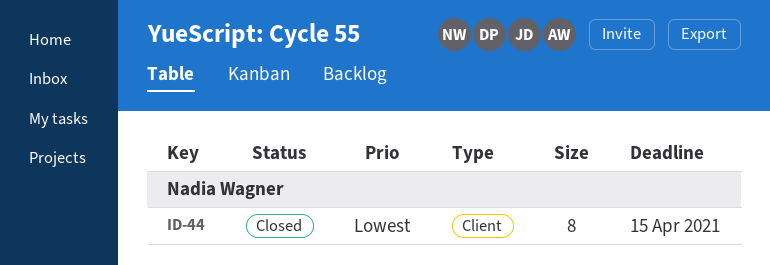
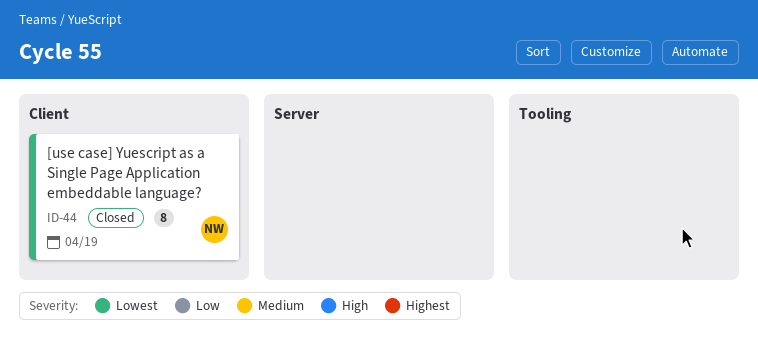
ID-44, due: Apr 15 -> Apr 19

